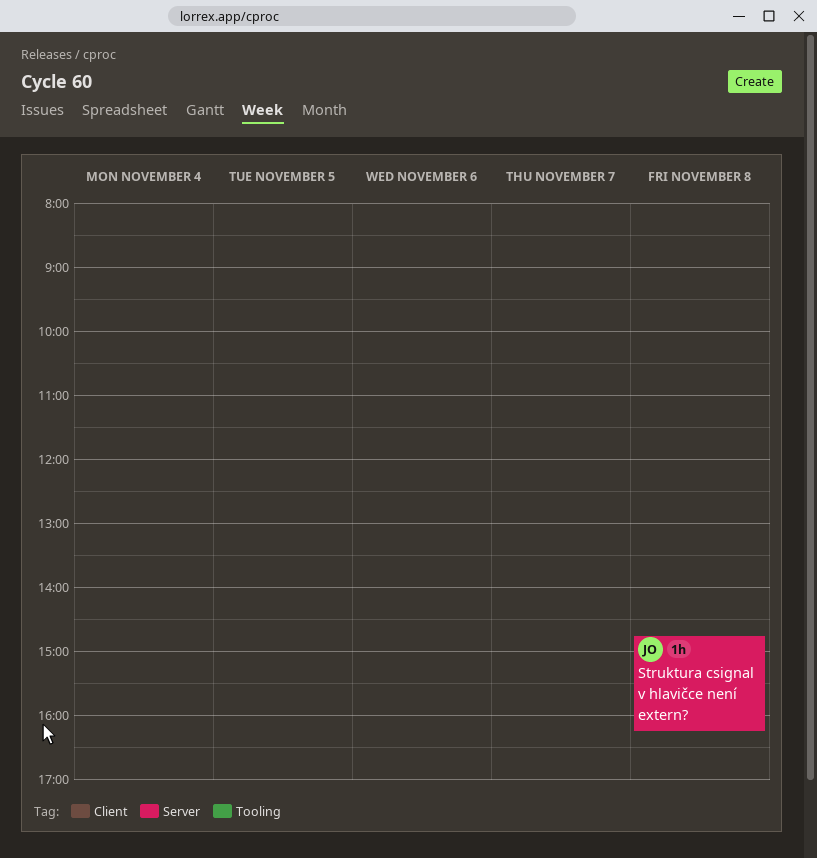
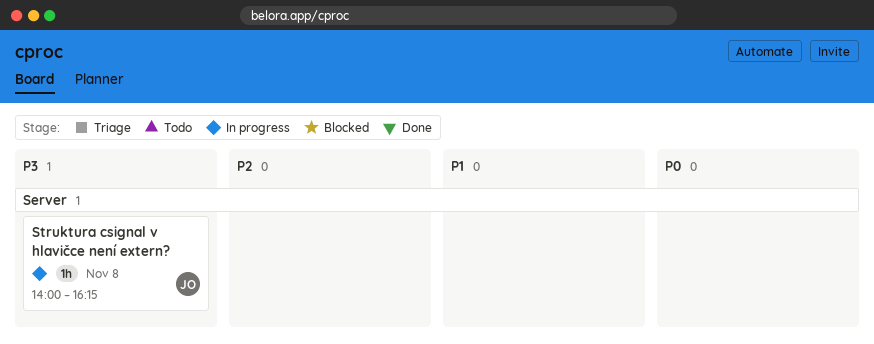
Struktura csignal v hlavičce není extern?, begins: 14:45 -> 14:00

